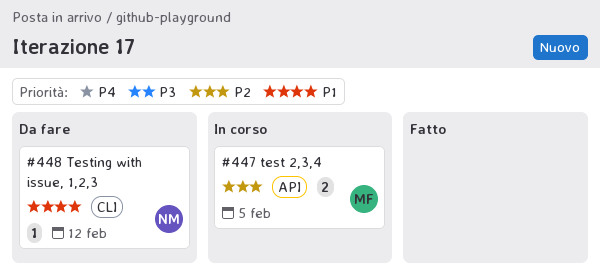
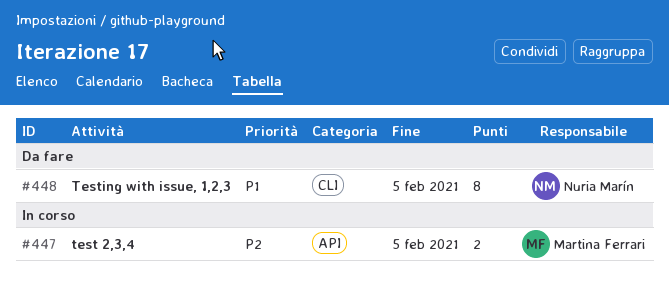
#448, estimate: 1 -> 8
#448, due: Feb 12 -> Feb 5

